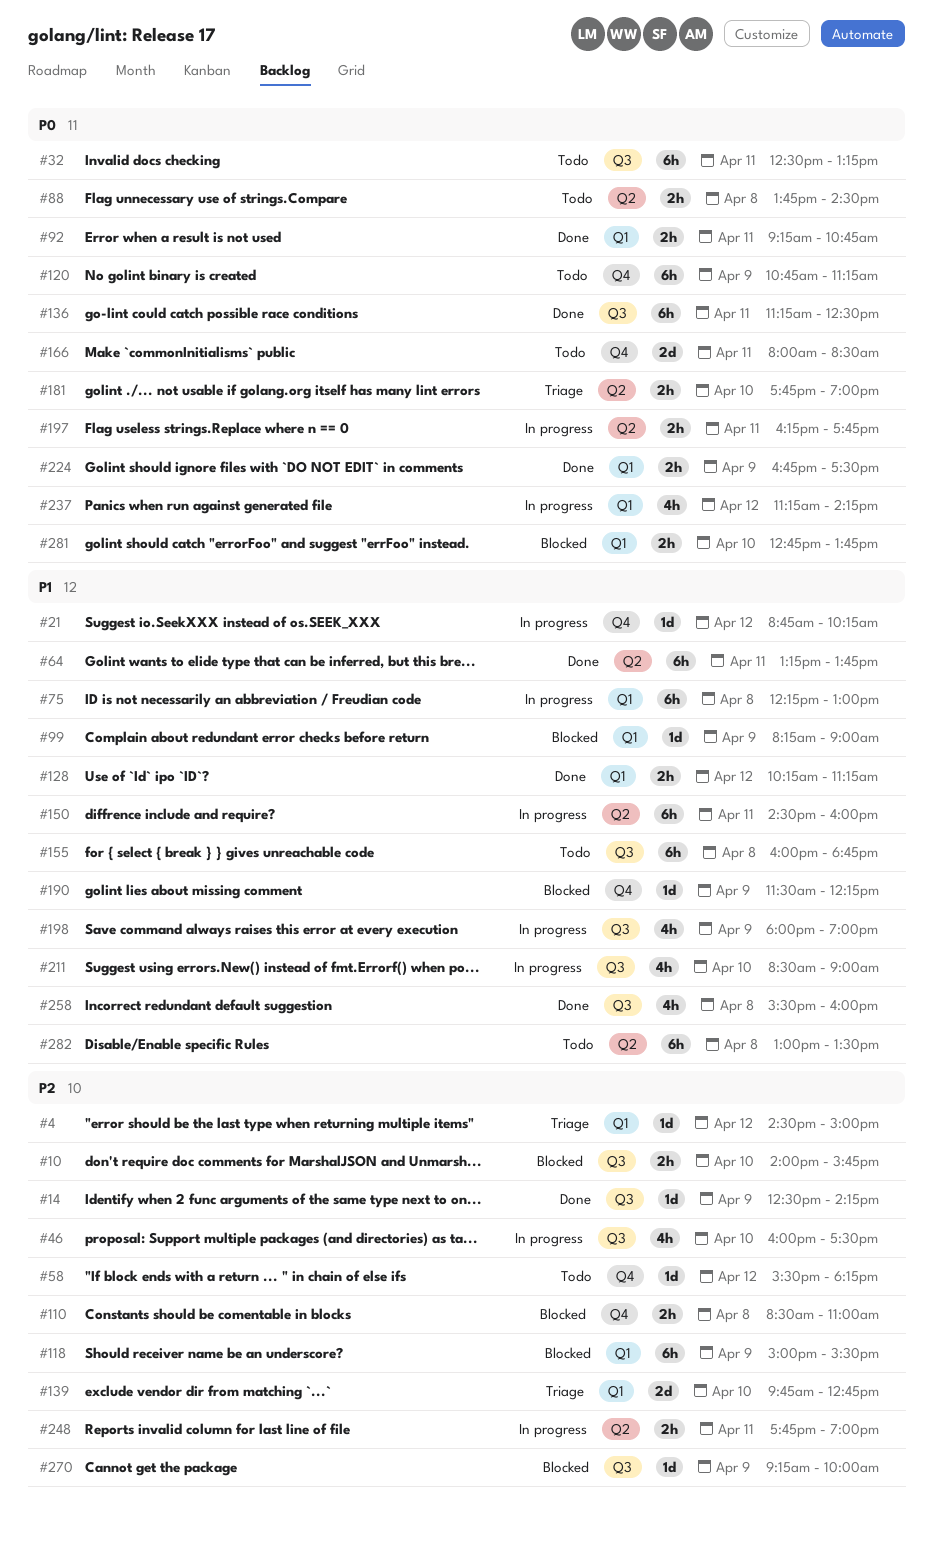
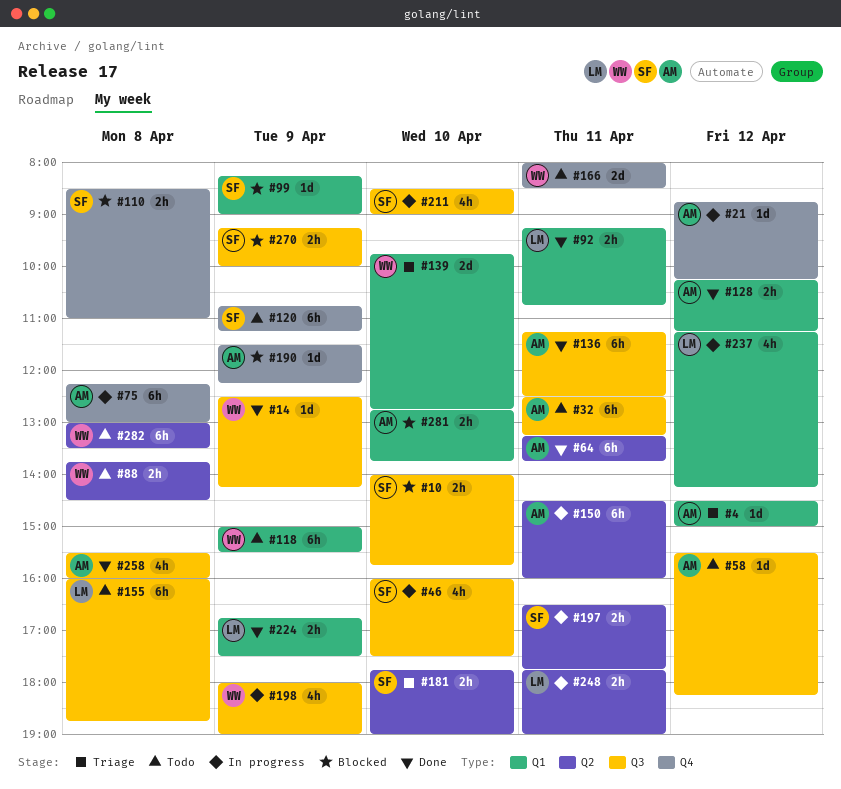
#58, label: Q4 -> Q3
#75, label: Q1 -> Q4
#118, status: Blocked -> Todo
#197, begins: 16:15 -> 16:30
#270, estimate: 1d -> 2h

